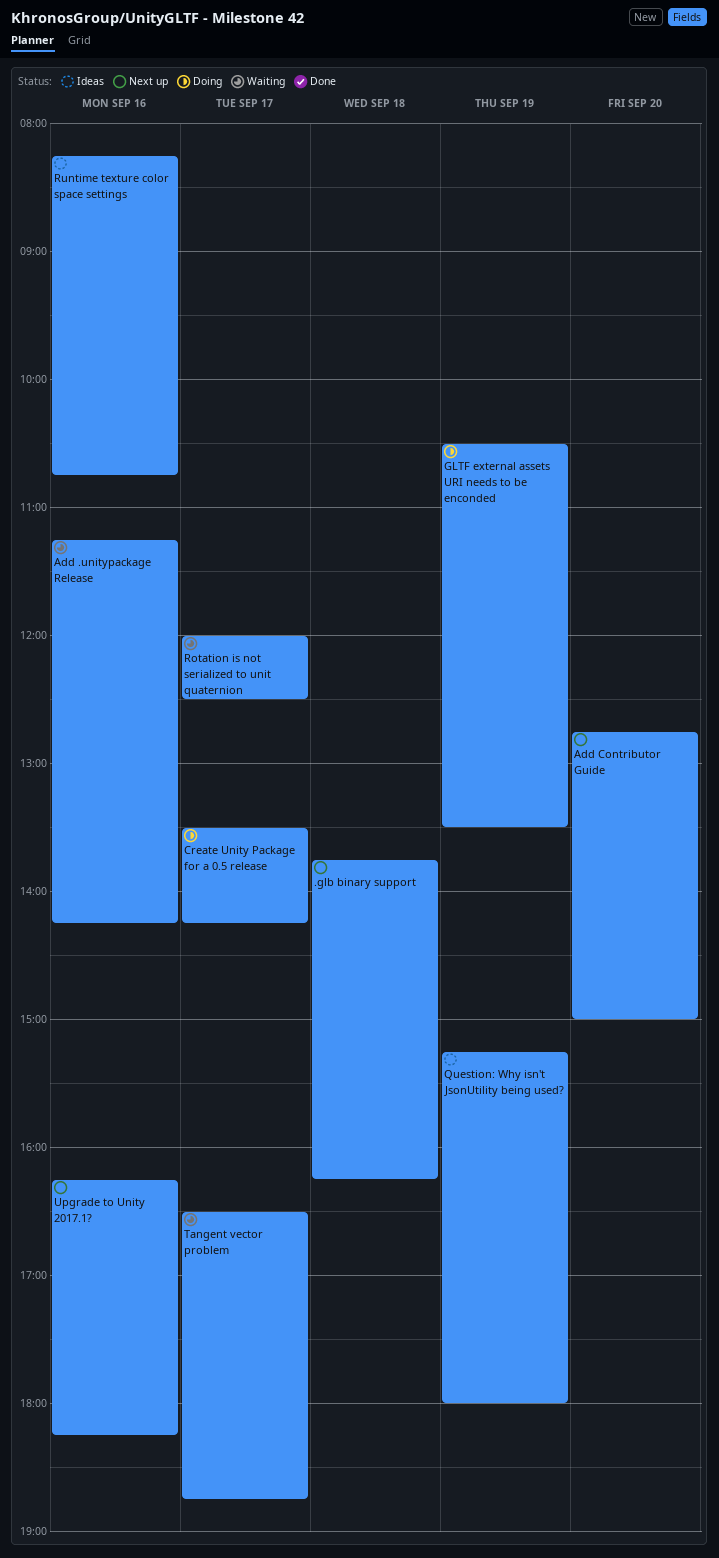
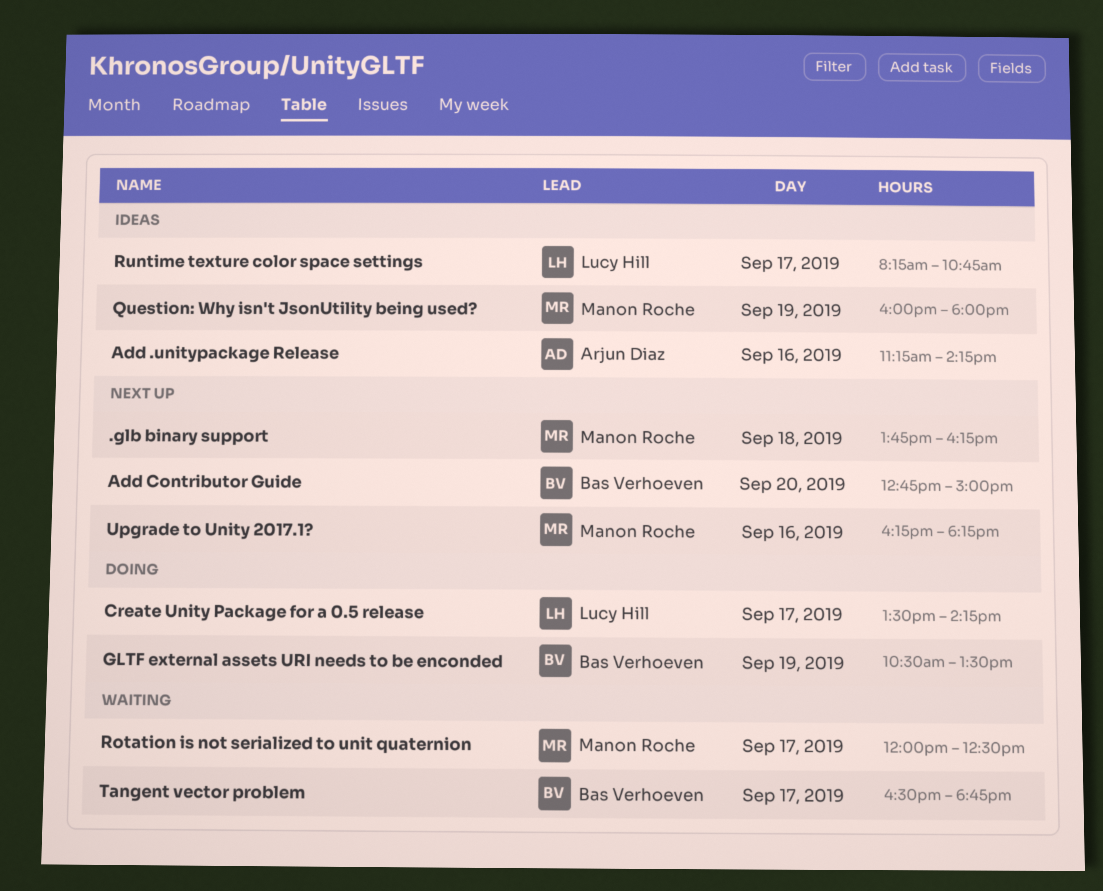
Add .unitypackage Release, status: Waiting -> Ideas
Question: Why isn't JsonUtility being used?, begins: 15:15 -> 16:00
Runtime texture color space settings, day: Sep 16 -> Sep 17

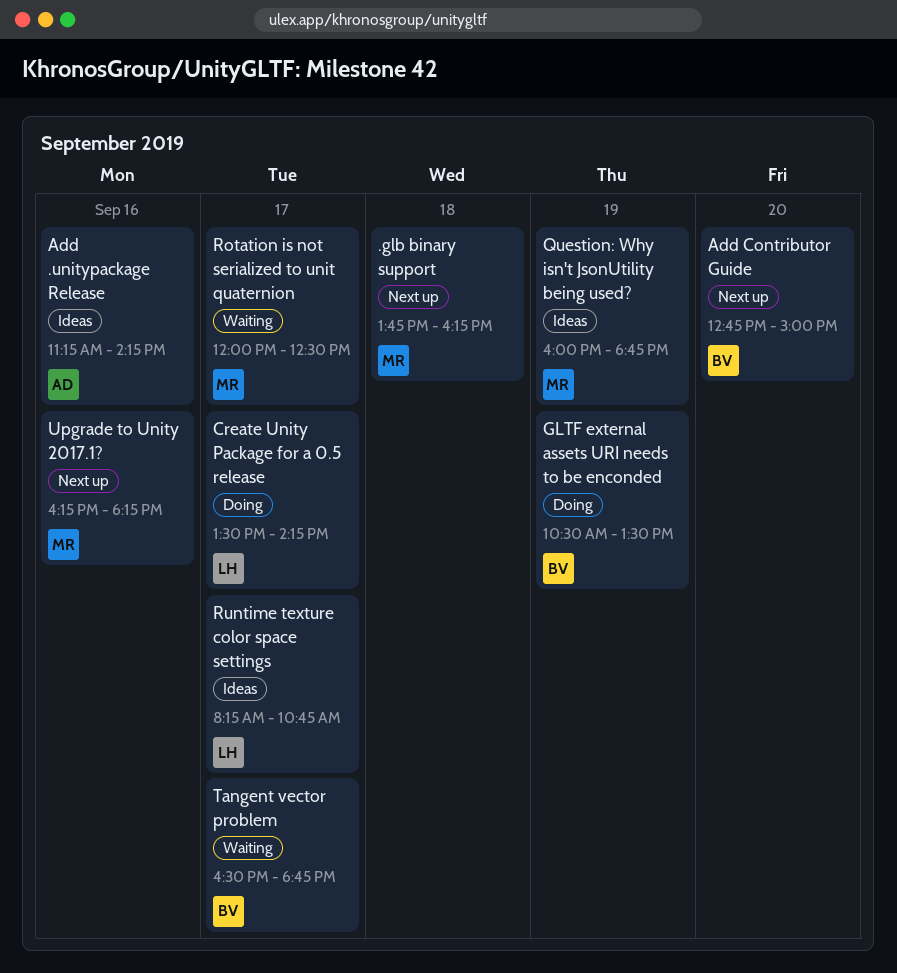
Question: Why isn't JsonUtility being used?, ends: 18:00 -> 18:45

